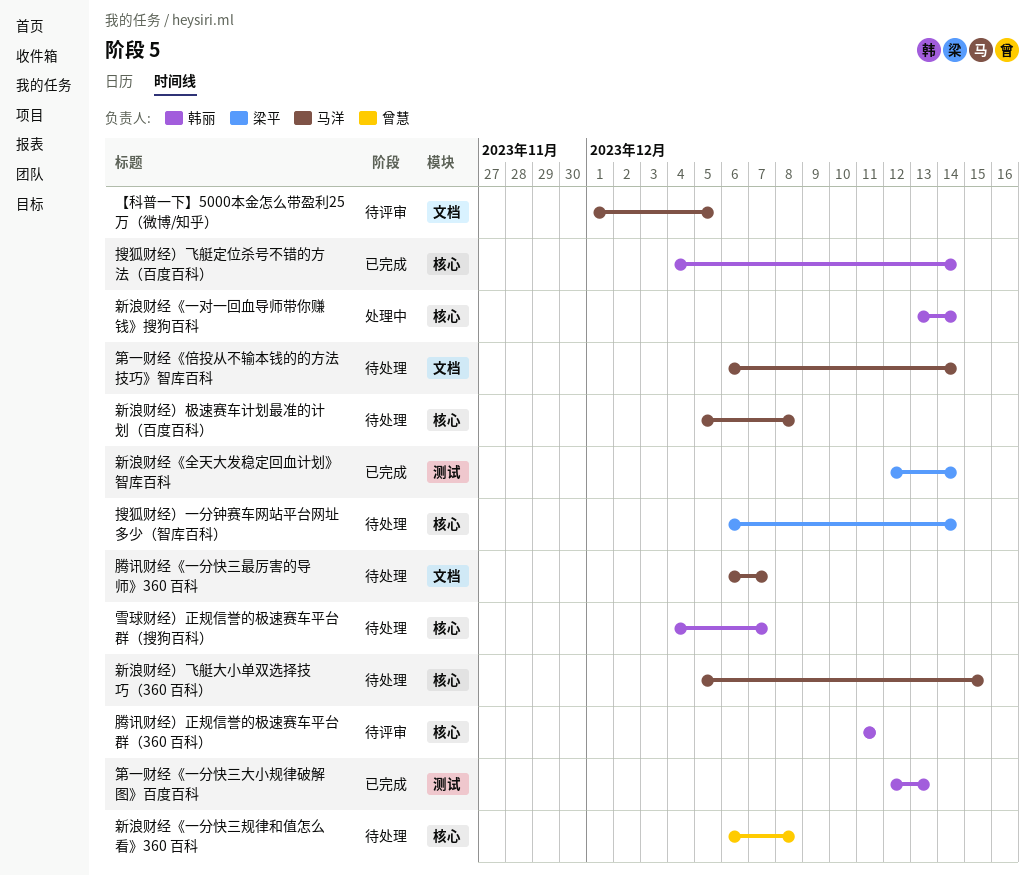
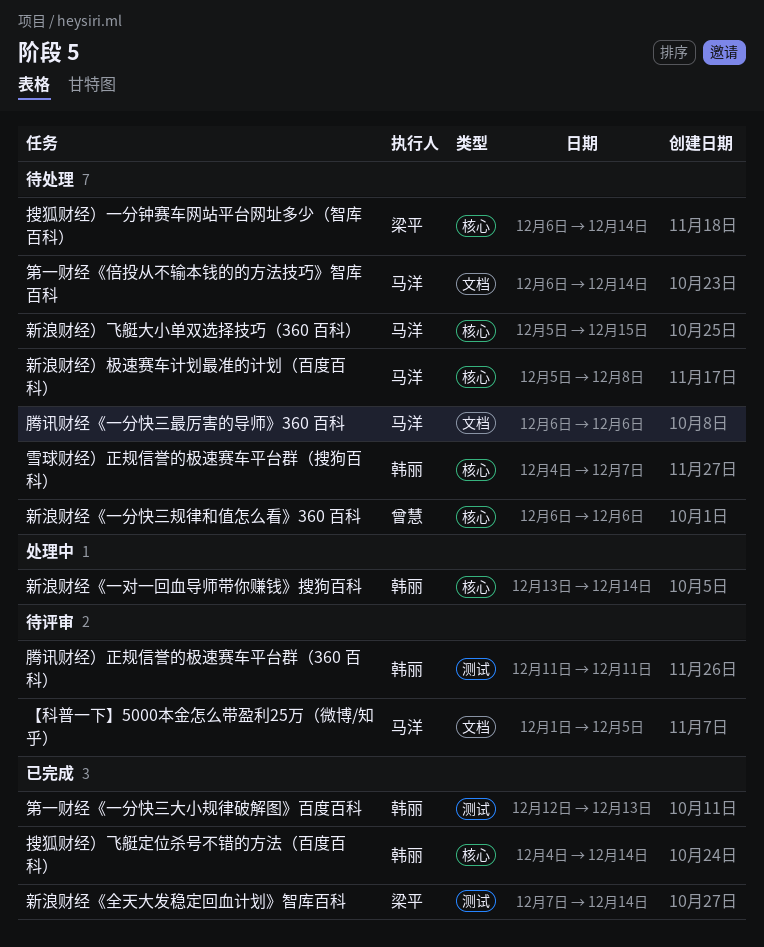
新浪财经《一分快三规律和值怎么看》360 百科, due: Dec 8 -> Dec 6
新浪财经《全天大发稳定回血计划》智库百科, start: Dec 12 -> Dec 7
腾讯财经《一分快三最厉害的导师》360 百科, due: Dec 7 -> Dec 6
腾讯财经）正规信誉的极速赛车平台群（360 百科）, label: 核心 -> 测试

